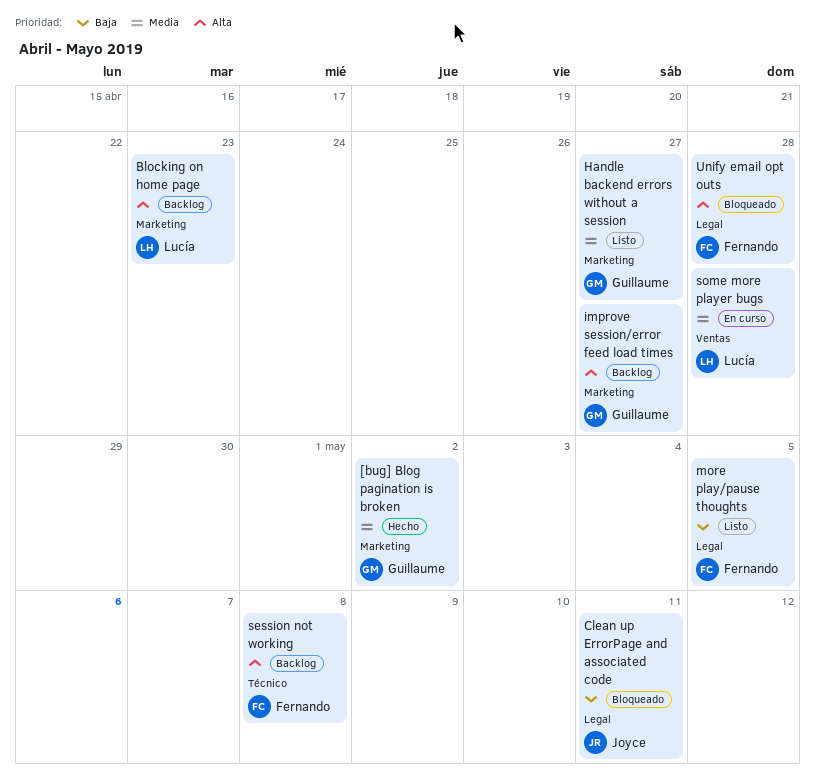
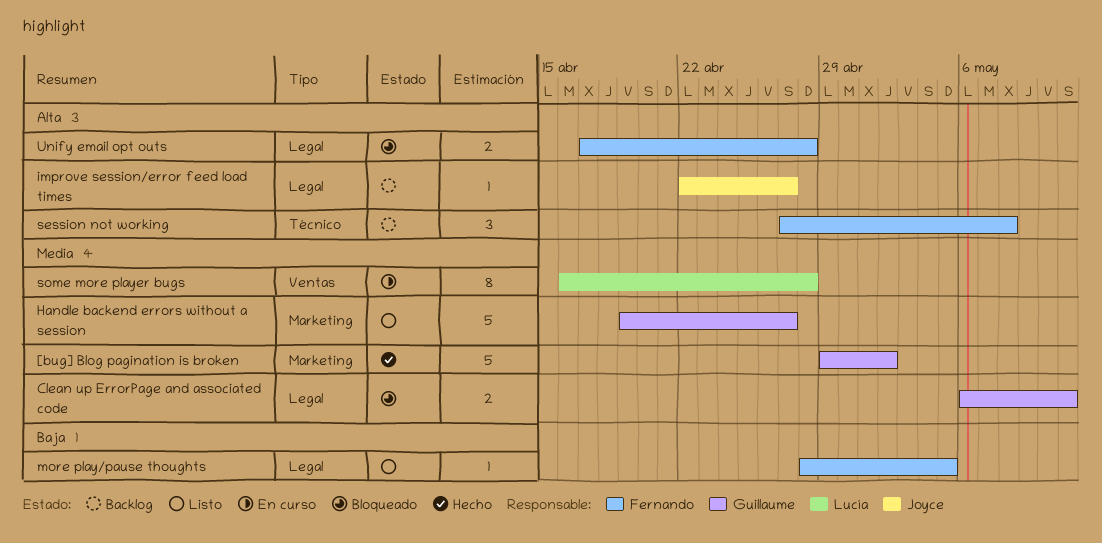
Blocking on home page: present -> none
Clean up ErrorPage and associated code, owner: Joyce -> Guillaume
Clean up ErrorPage and associated code, priority: Baja -> Media
improve session/error feed load times, owner: Guillaume -> Joyce
improve session/error feed load times, label: Marketing -> Legal

